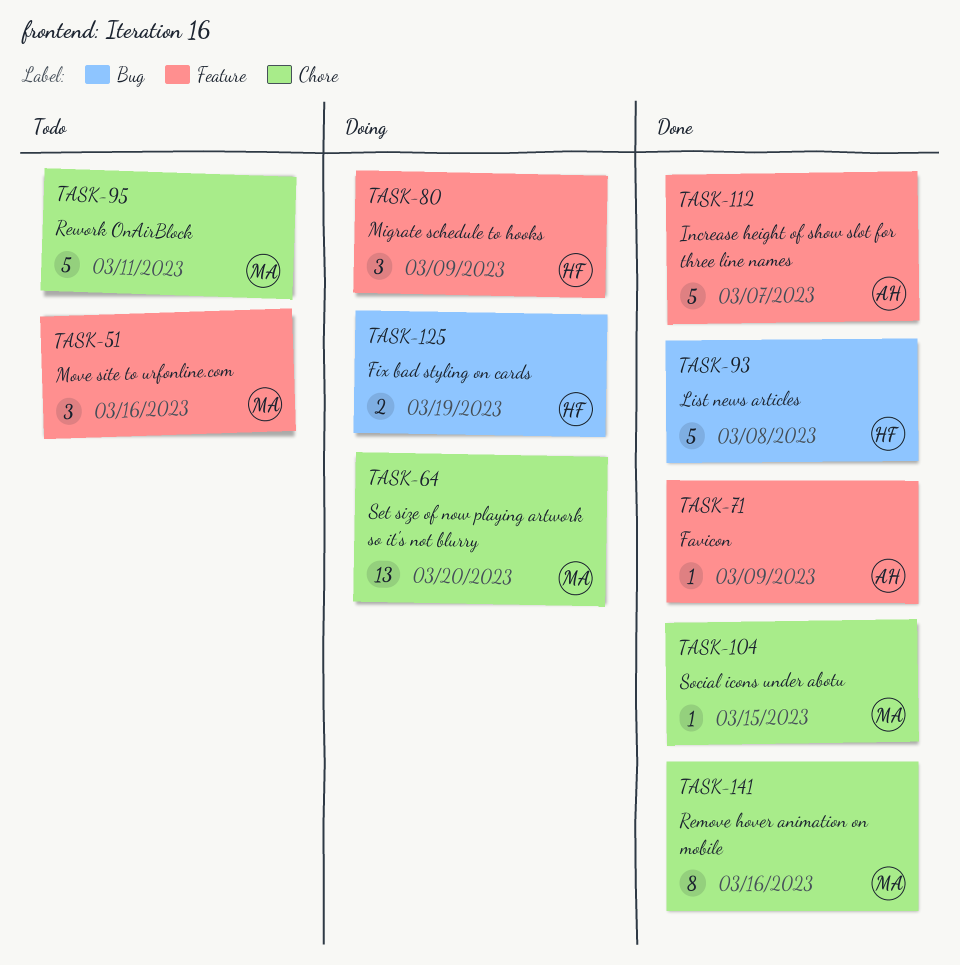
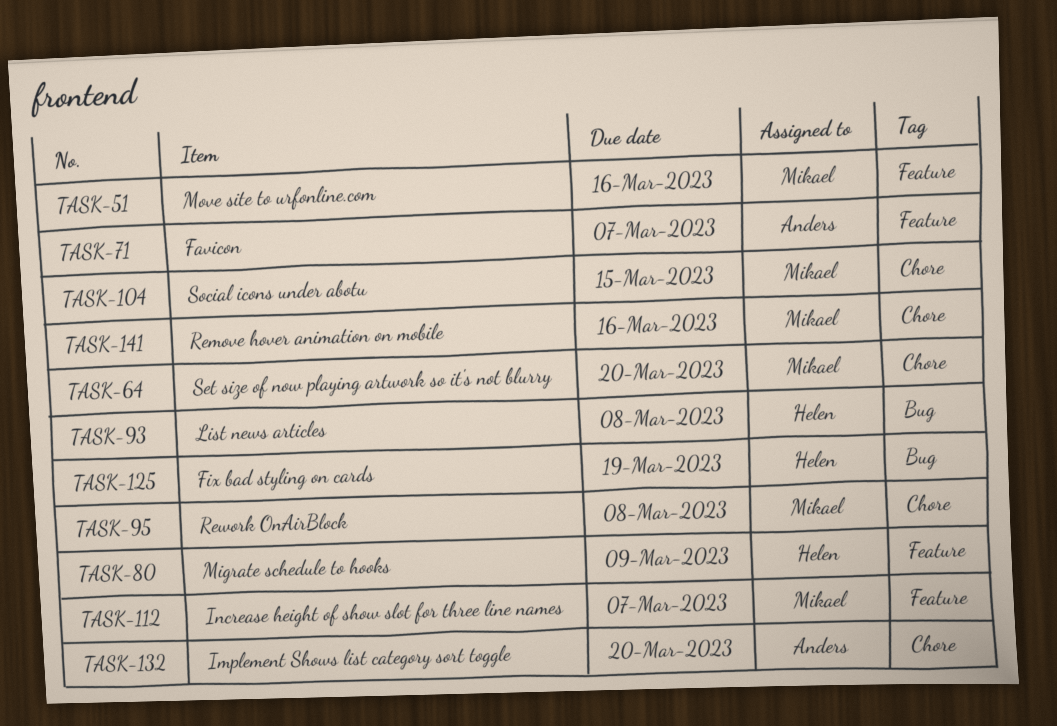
TASK-71, due: Mar 9 -> Mar 7
TASK-95, due: Mar 11 -> Mar 8
TASK-112, owner: Anders -> Mikael
TASK-132: none -> present

